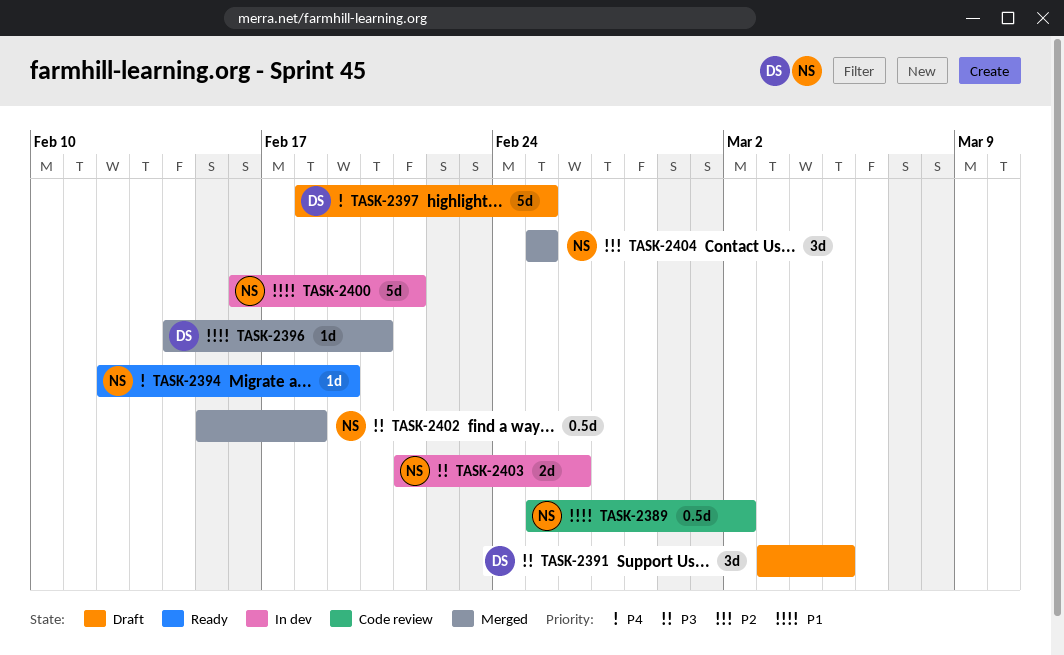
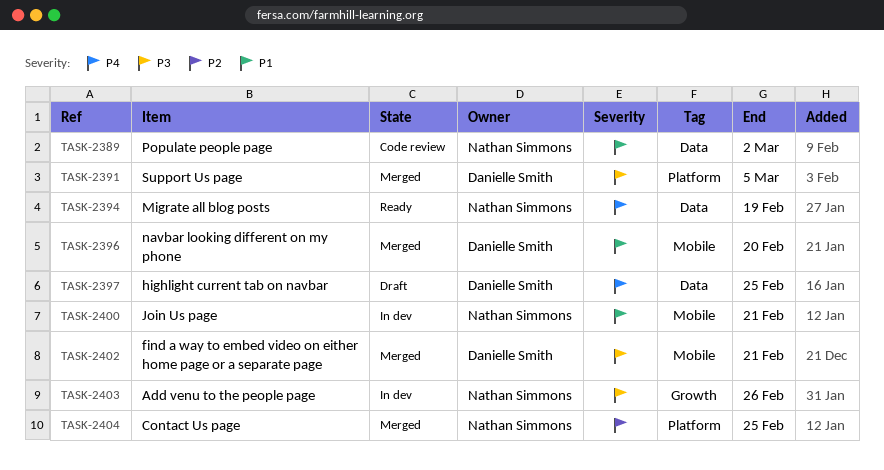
TASK-2391, status: Draft -> Merged
TASK-2402, owner: Nathan Simmons -> Danielle Smith
TASK-2402, due: Feb 18 -> Feb 21

